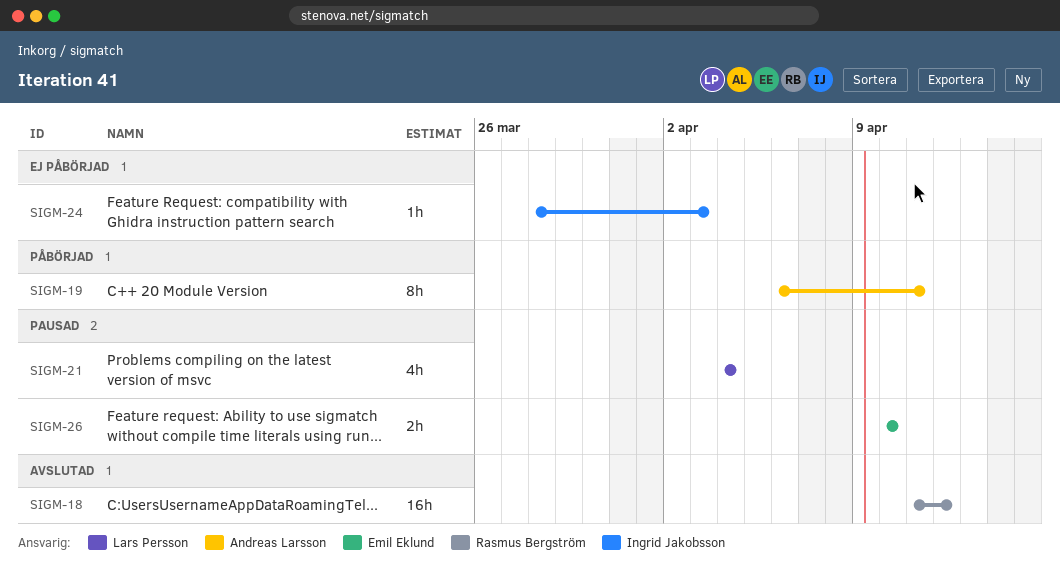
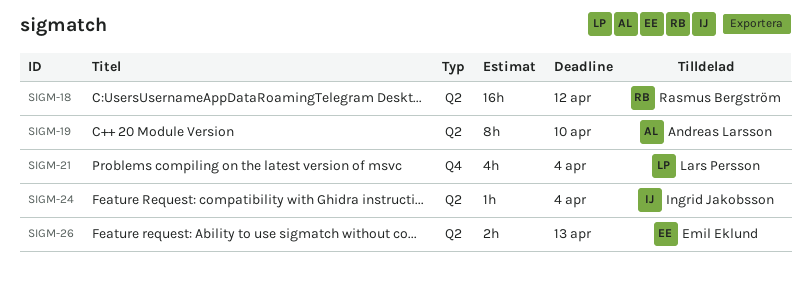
SIGM-19, due: Apr 11 -> Apr 10
SIGM-24, due: Apr 3 -> Apr 4
SIGM-26, due: Apr 10 -> Apr 13

